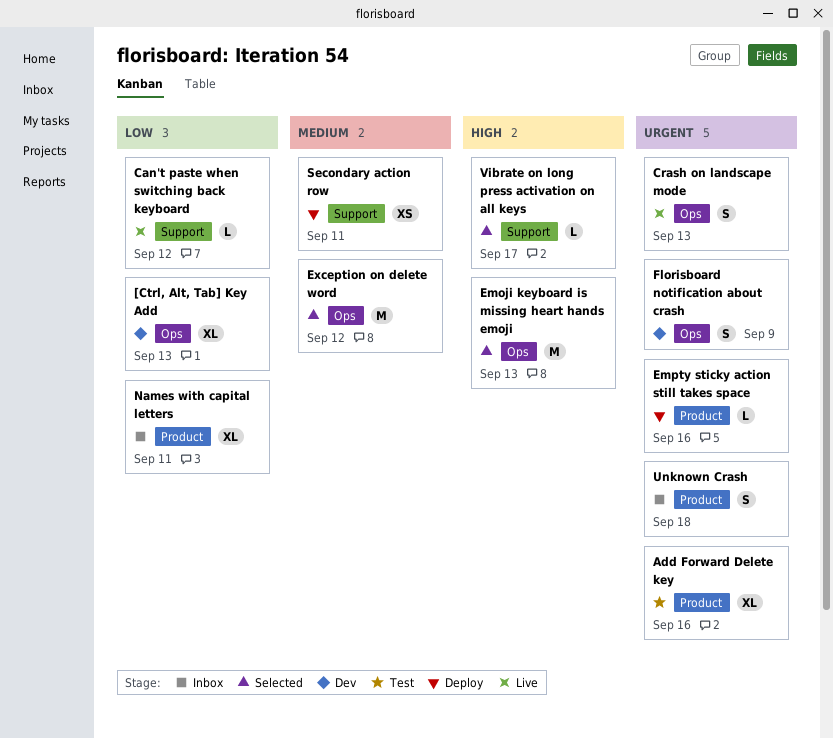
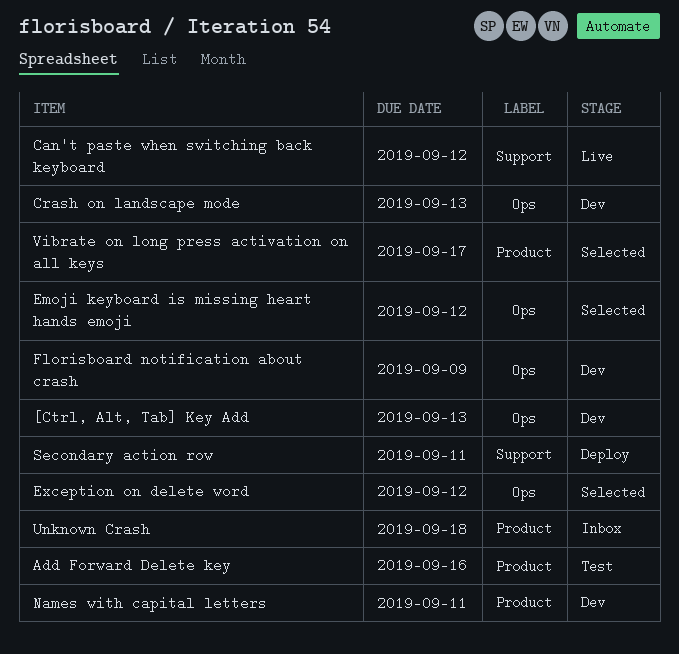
Crash on landscape mode, status: Live -> Dev
Emoji keyboard is missing heart hands emoji, due: Sep 13 -> Sep 12
Empty sticky action still takes space: present -> none
Names with capital letters, status: Inbox -> Dev
Vibrate on long press activation on all keys, label: Support -> Product

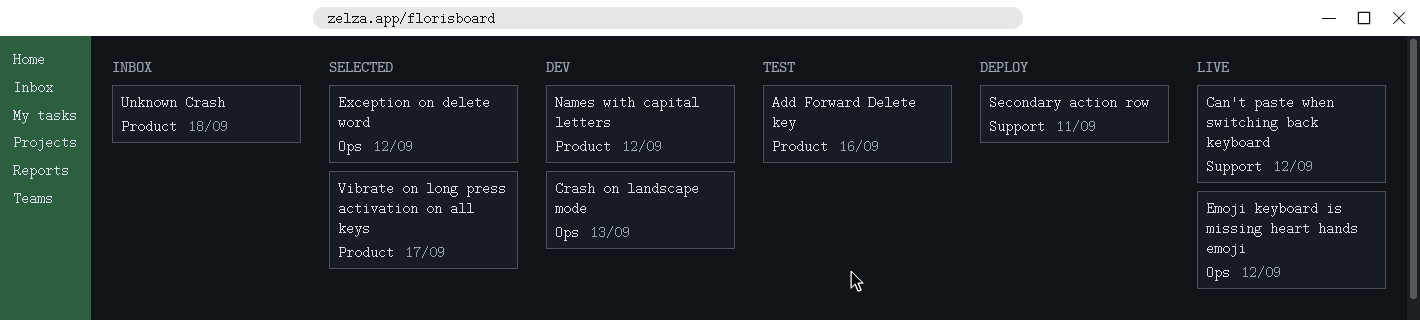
[Ctrl, Alt, Tab] Key Add: present -> none
Emoji keyboard is missing heart hands emoji, status: Selected -> Live
Florisboard notification about crash: present -> none
Names with capital letters, due: Sep 11 -> Sep 12

